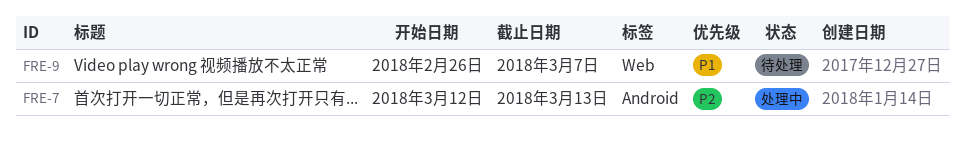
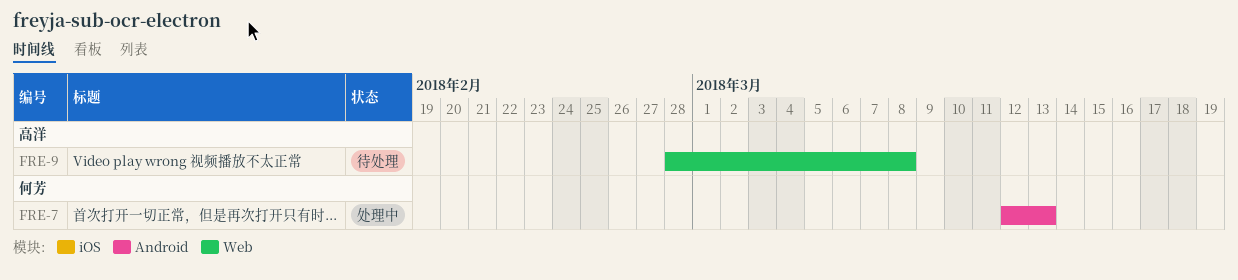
FRE-9, start: Feb 26 -> Feb 28
FRE-9, due: Mar 7 -> Mar 8

